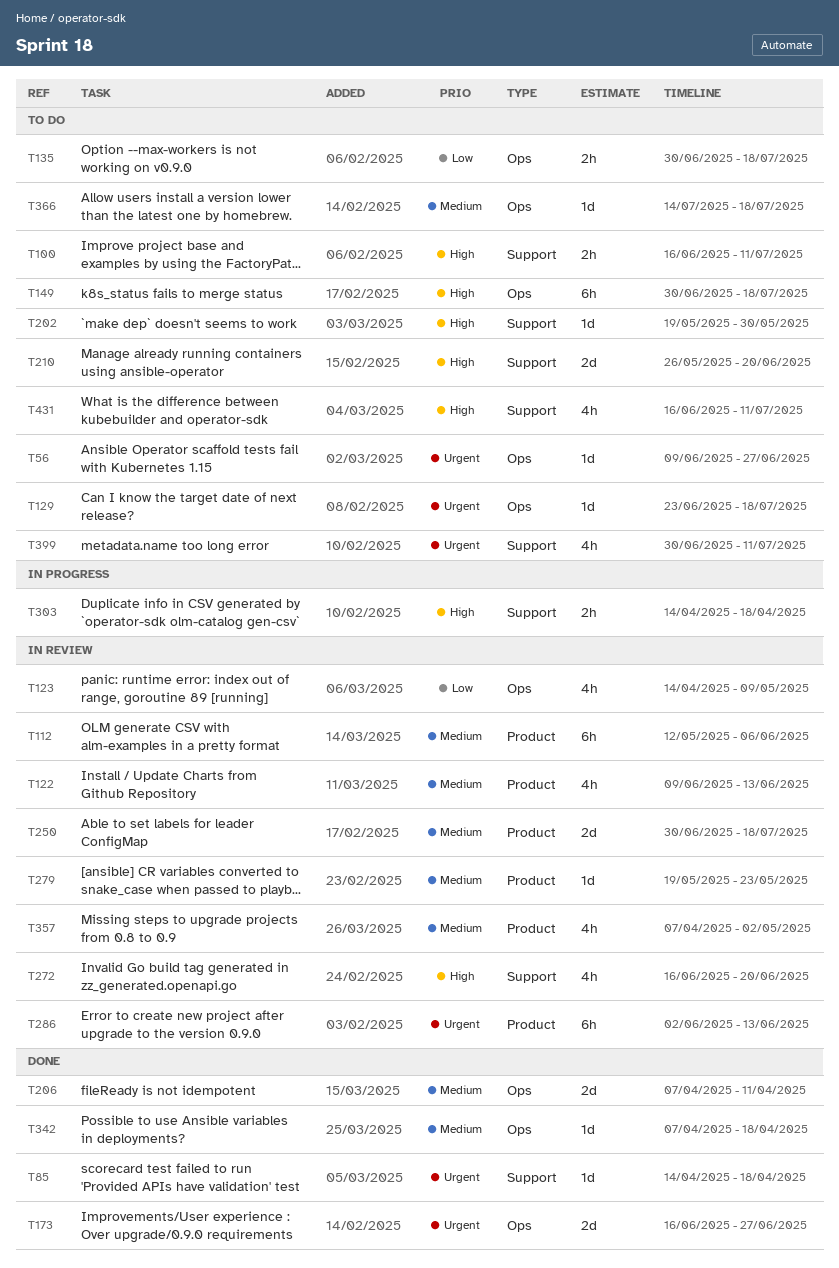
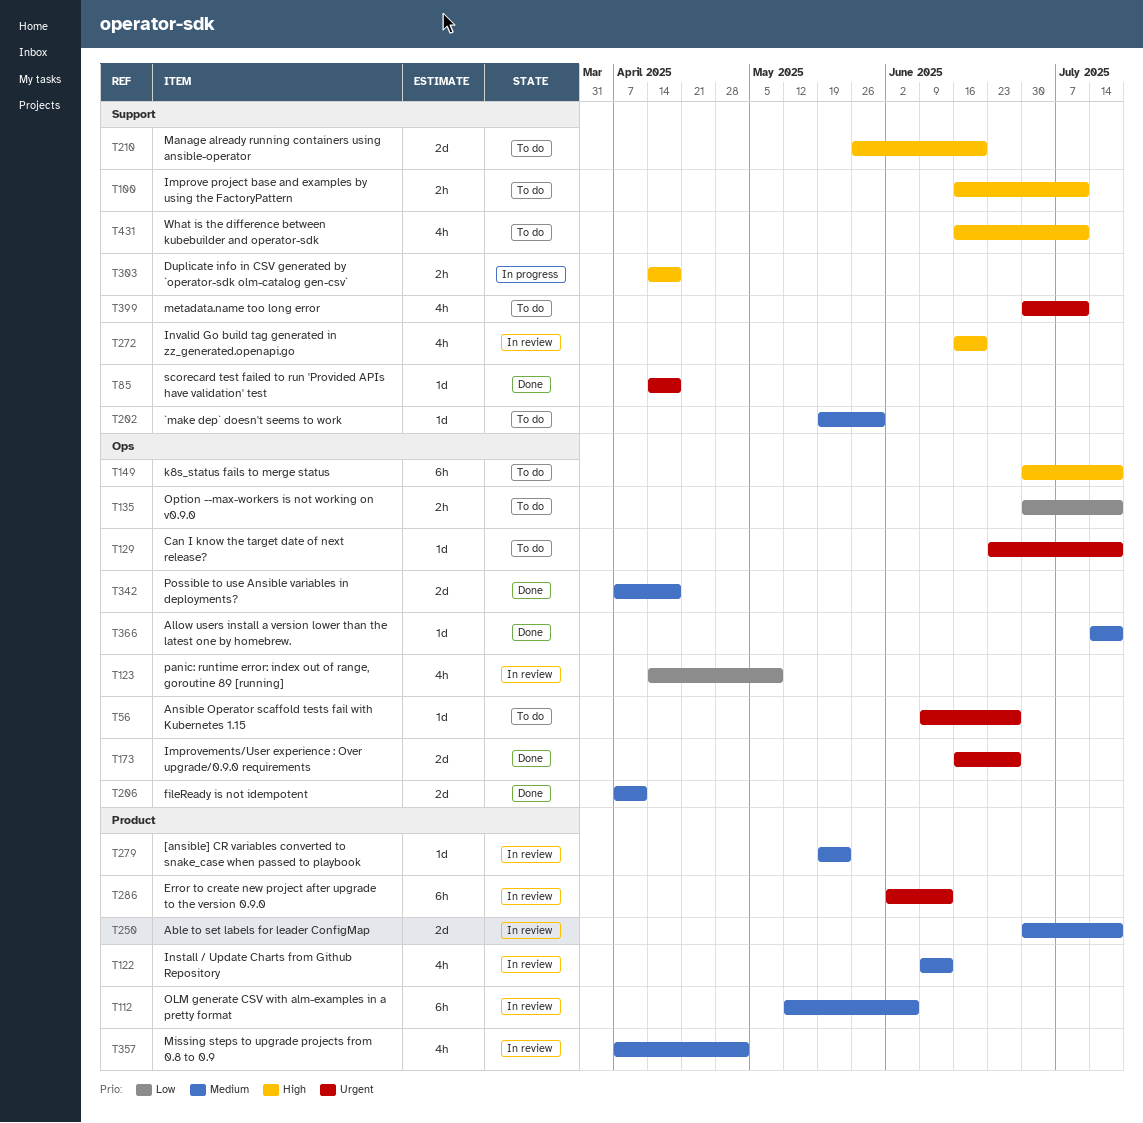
T202, priority: High -> Medium
T342, estimate: 1d -> 2d
T366, status: To do -> Done

